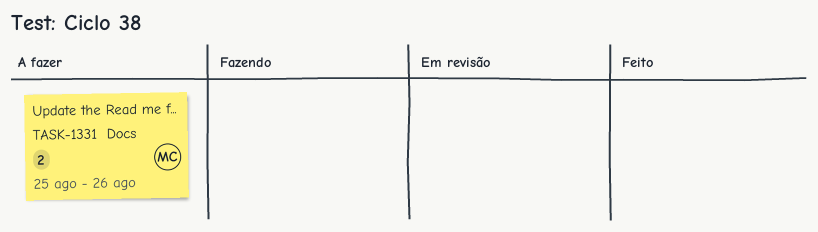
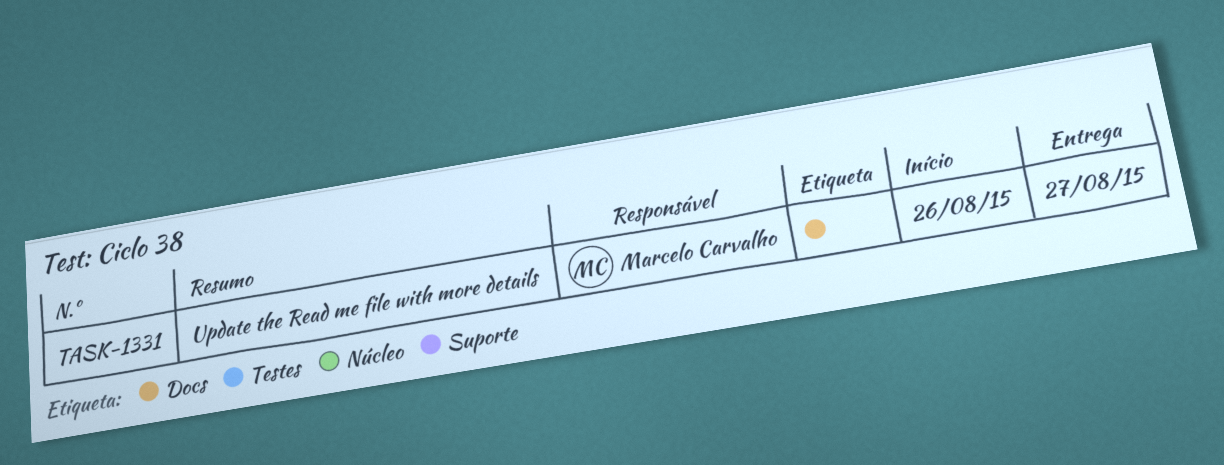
TASK-1331, start: Aug 25 -> Aug 26
TASK-1331, due: Aug 26 -> Aug 27

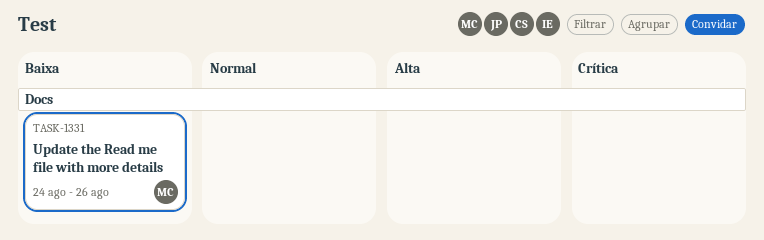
TASK-1331, start: Aug 26 -> Aug 24
TASK-1331, due: Aug 27 -> Aug 26

